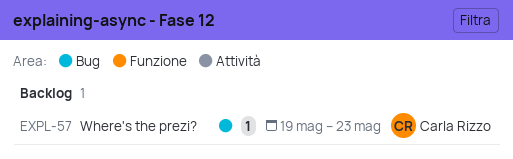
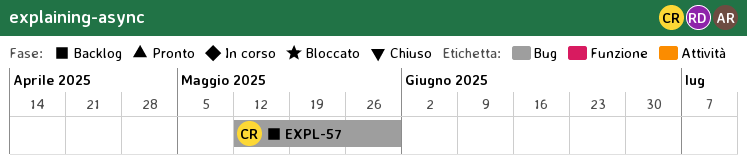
EXPL-57, start: May 19 -> May 12
EXPL-57, due: May 23 -> May 30

